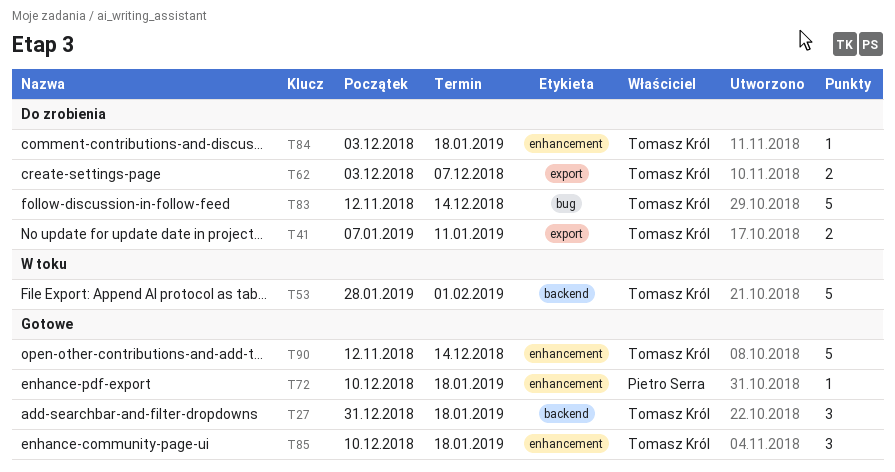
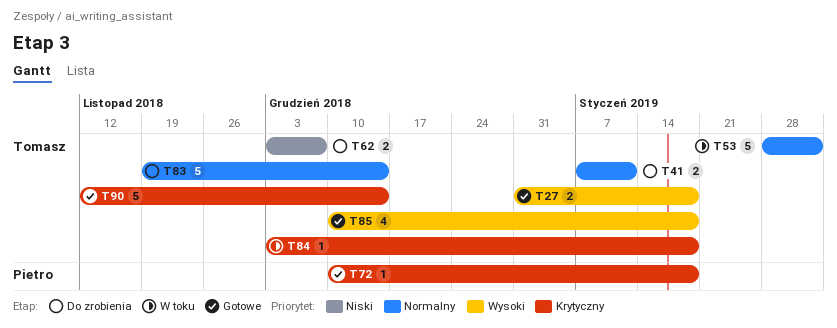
T27, estimate: 3 -> 2
T83, start: Nov 12 -> Nov 19
T84, status: Do zrobienia -> W toku
T85, estimate: 3 -> 4

